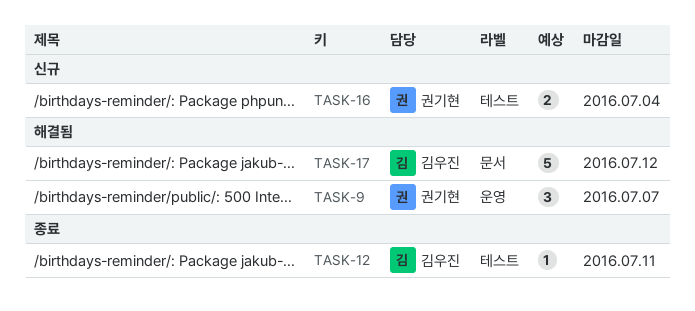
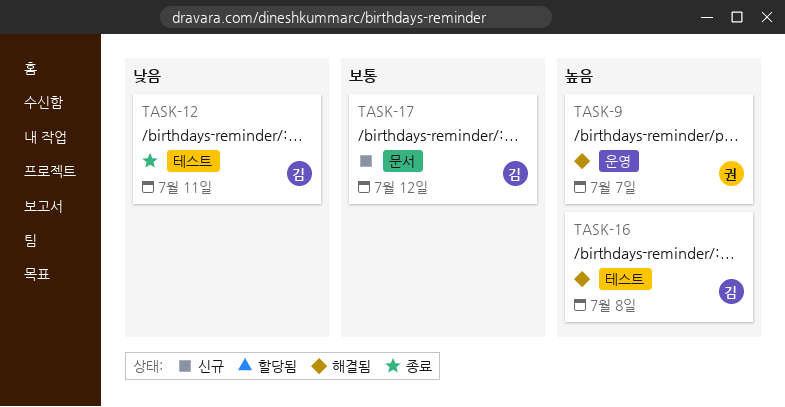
TASK-16, status: 신규 -> 해결됨
TASK-16, owner: 권기현 -> 김우진
TASK-16, due: Jul 4 -> Jul 8
TASK-17, status: 해결됨 -> 신규

